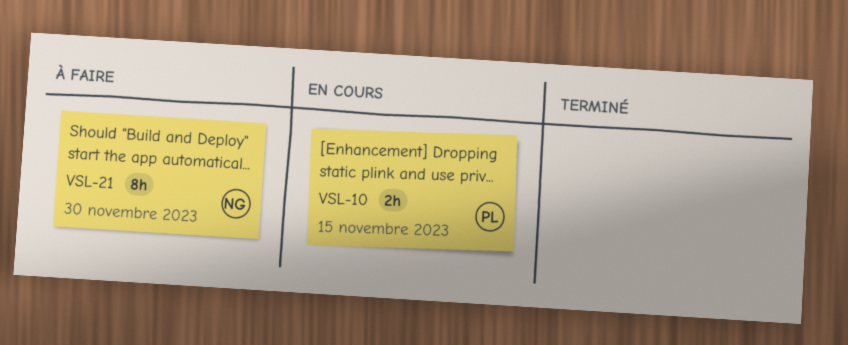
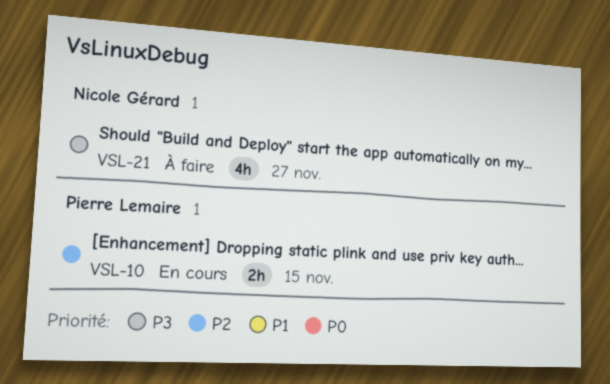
VSL-21, estimate: 8h -> 4h
VSL-21, due: Nov 30 -> Nov 27

